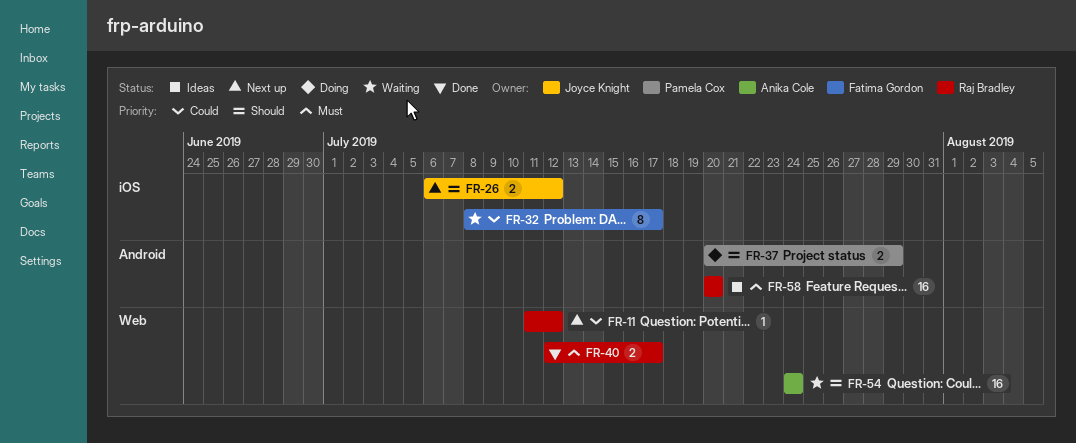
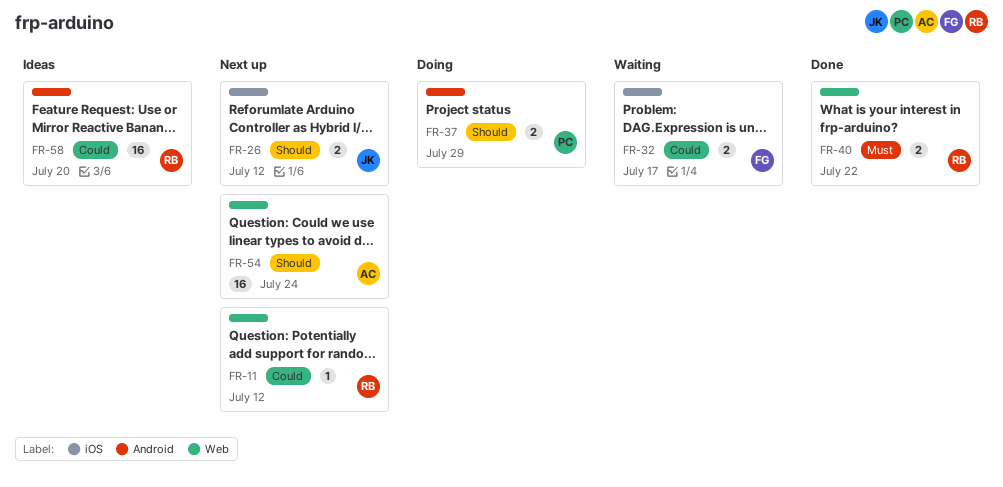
FR-32, estimate: 8 -> 2
FR-40, due: Jul 17 -> Jul 22
FR-54, status: Waiting -> Next up
FR-58, priority: Must -> Could

